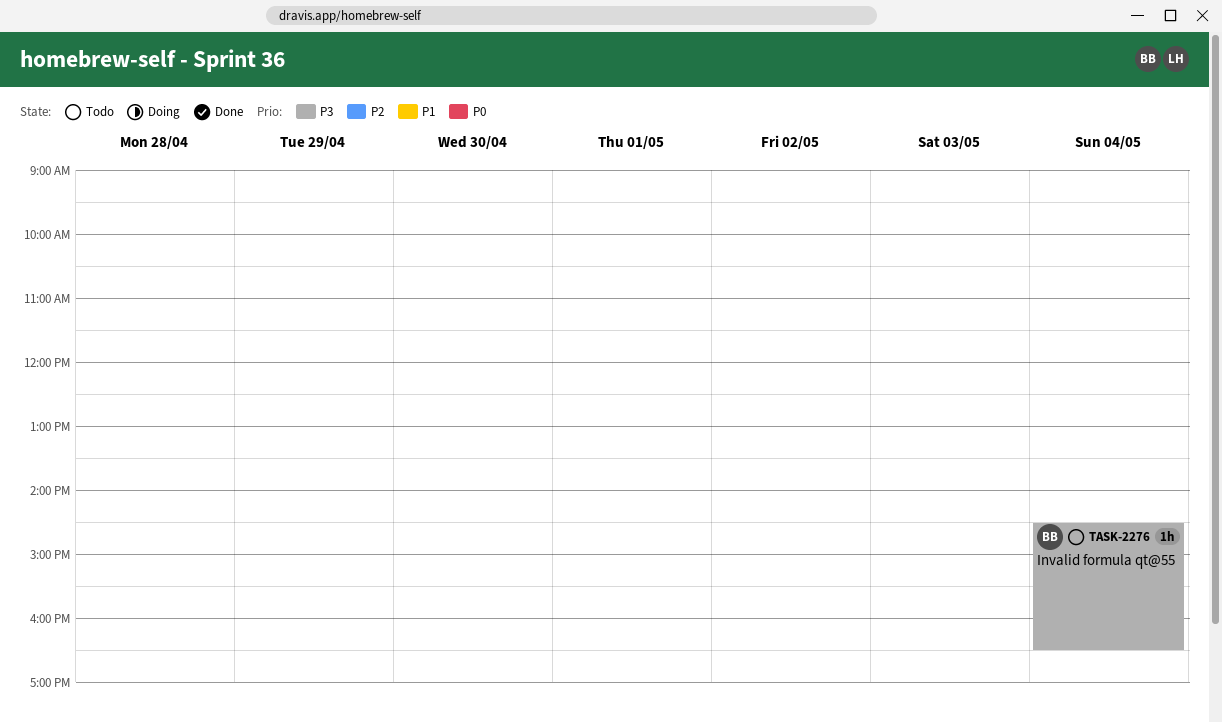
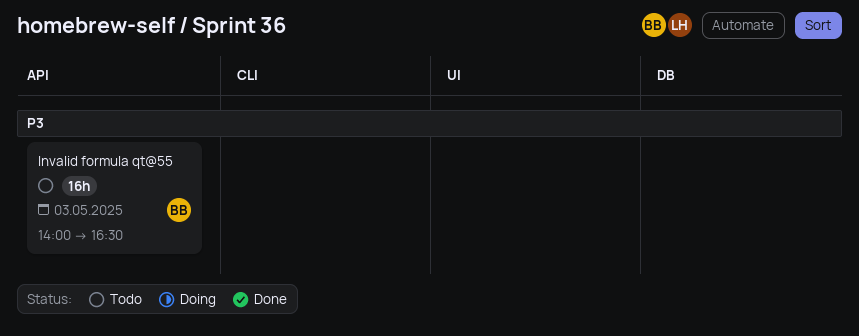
Invalid formula qt@55, estimate: 1h -> 16h
Invalid formula qt@55, day: May 4 -> May 3
Invalid formula qt@55, begins: 14:30 -> 14:00

